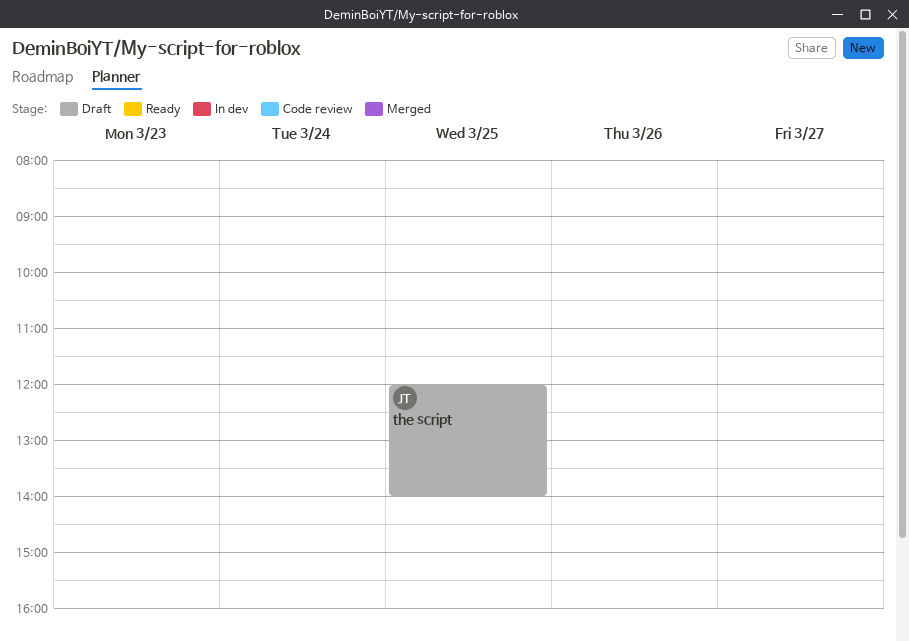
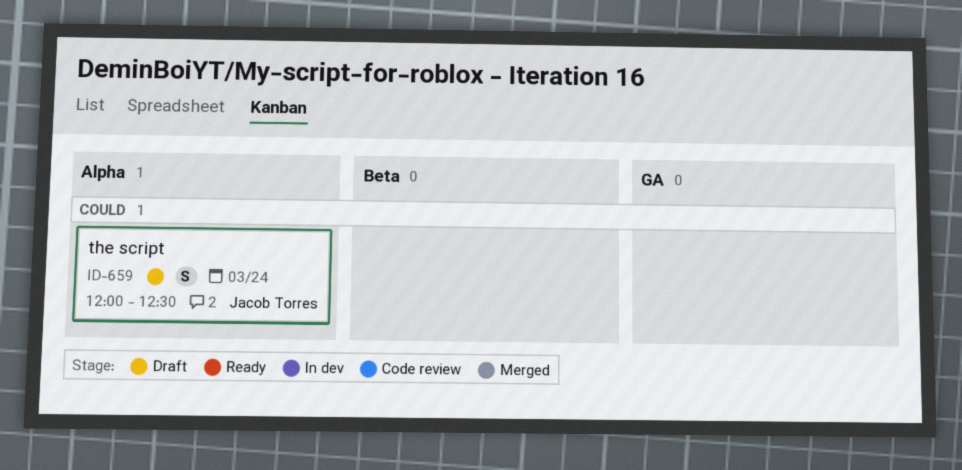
the script, day: Mar 25 -> Mar 24
the script, ends: 14:00 -> 12:30

